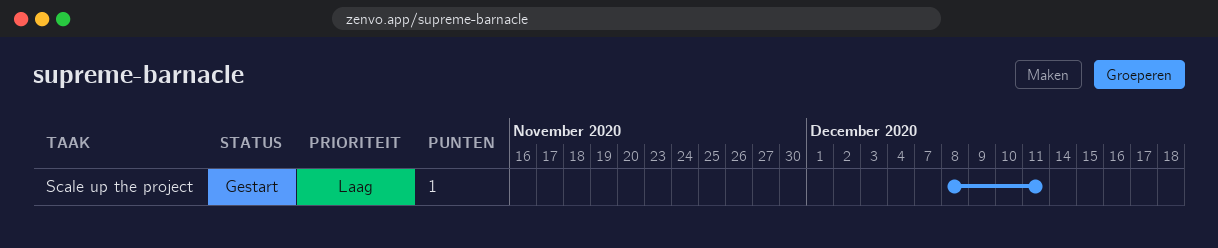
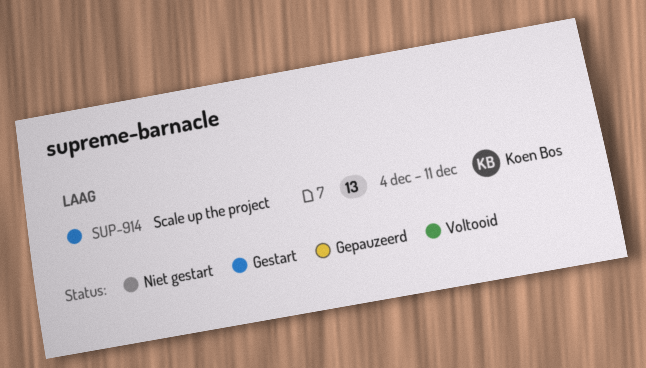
Scale up the project, estimate: 1 -> 13
Scale up the project, start: Dec 8 -> Dec 4

